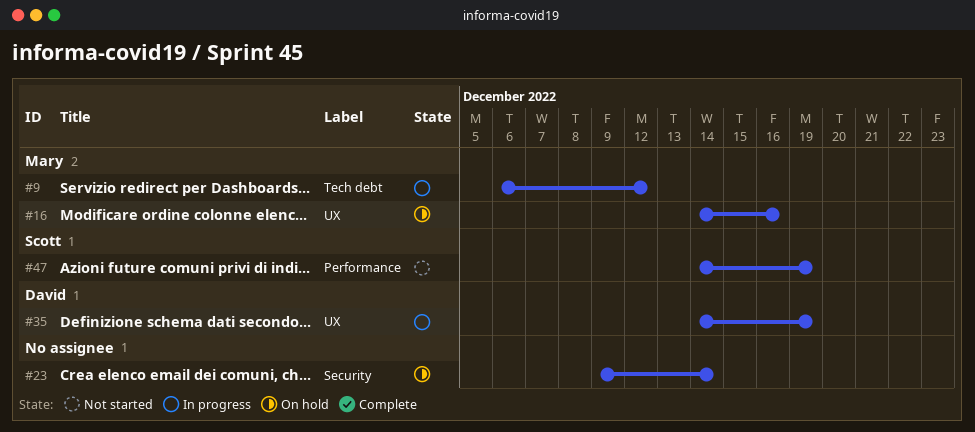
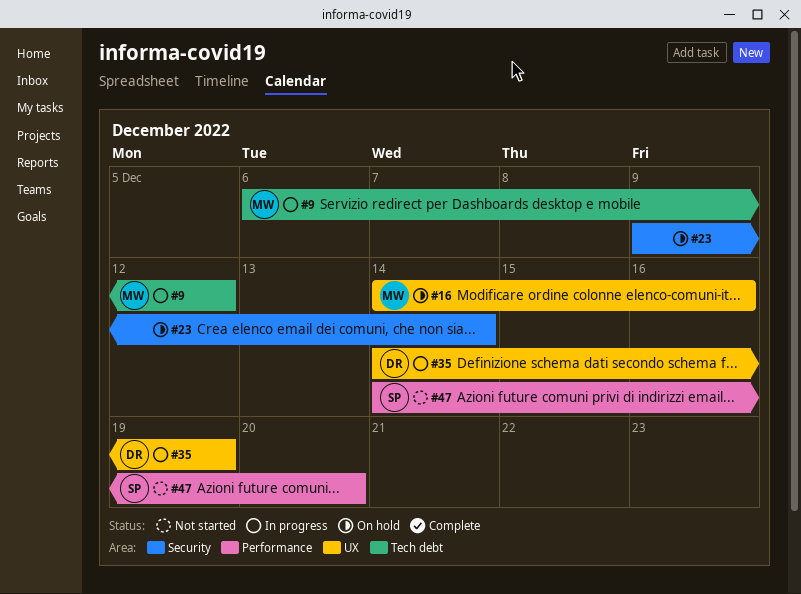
#47, due: Dec 19 -> Dec 20

